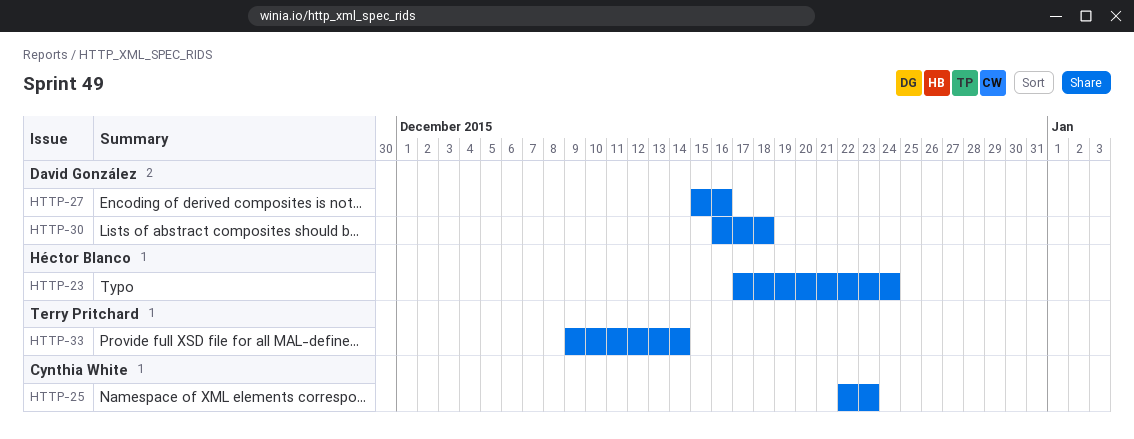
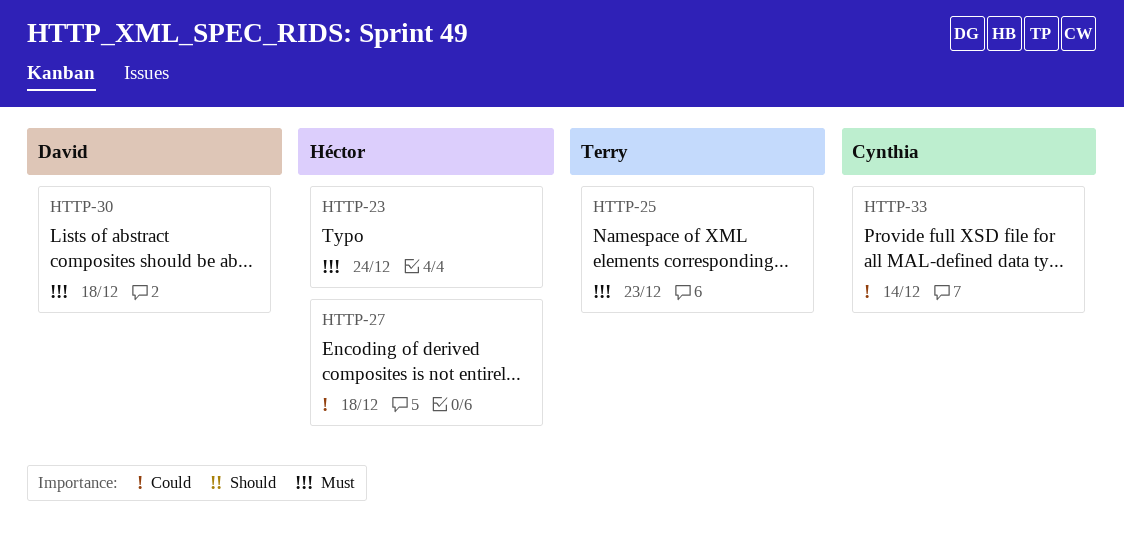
HTTP-25, owner: Cynthia White -> Terry Pritchard
HTTP-27, owner: David González -> Héctor Blanco
HTTP-27, due: Dec 16 -> Dec 18
HTTP-33, owner: Terry Pritchard -> Cynthia White

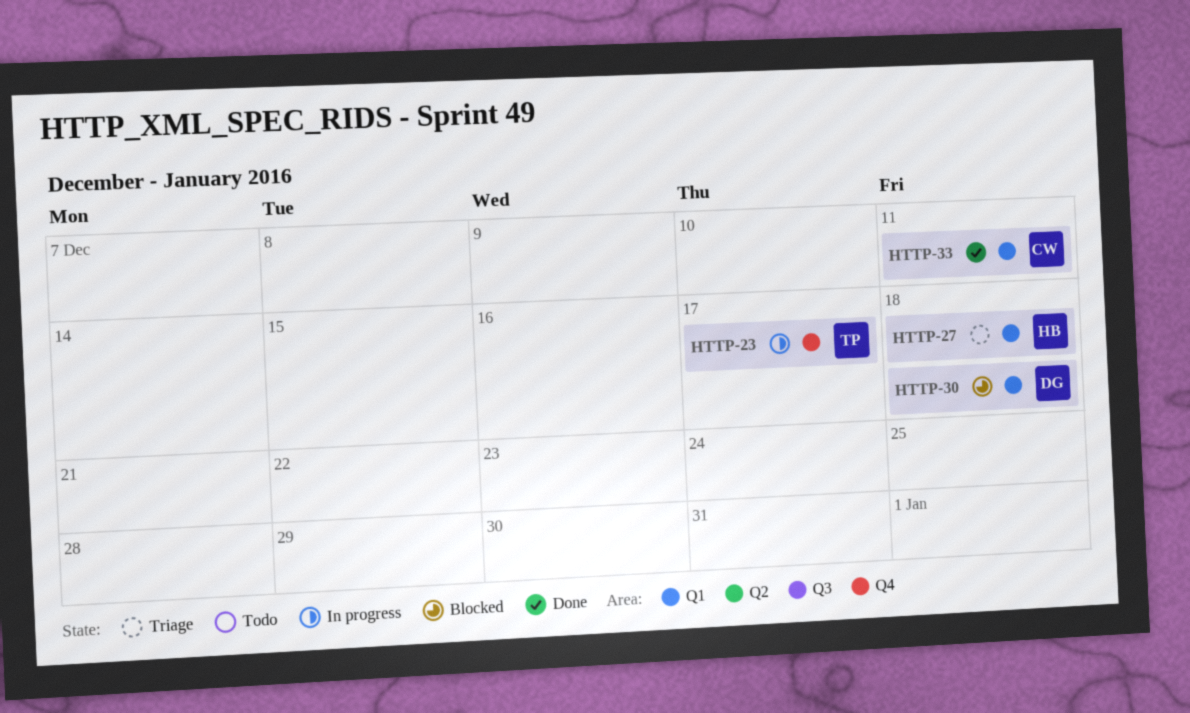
HTTP-23, owner: Héctor -> Terry
HTTP-23, due: Dec 24 -> Dec 17
HTTP-25: present -> none
HTTP-33, due: Dec 14 -> Dec 11

